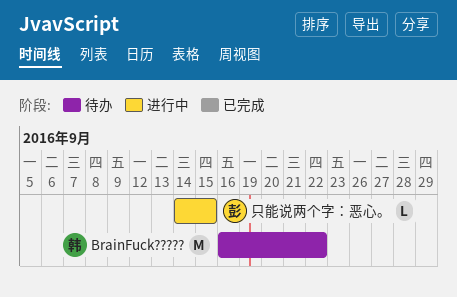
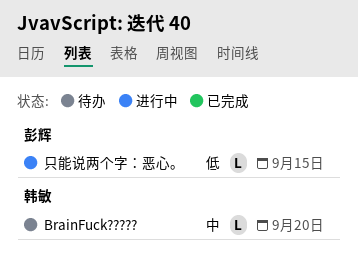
BrainFuck?????, estimate: M -> L
BrainFuck?????, due: Sep 22 -> Sep 20

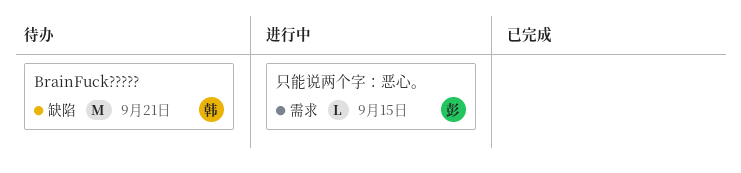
BrainFuck?????, estimate: L -> M
BrainFuck?????, due: Sep 20 -> Sep 21

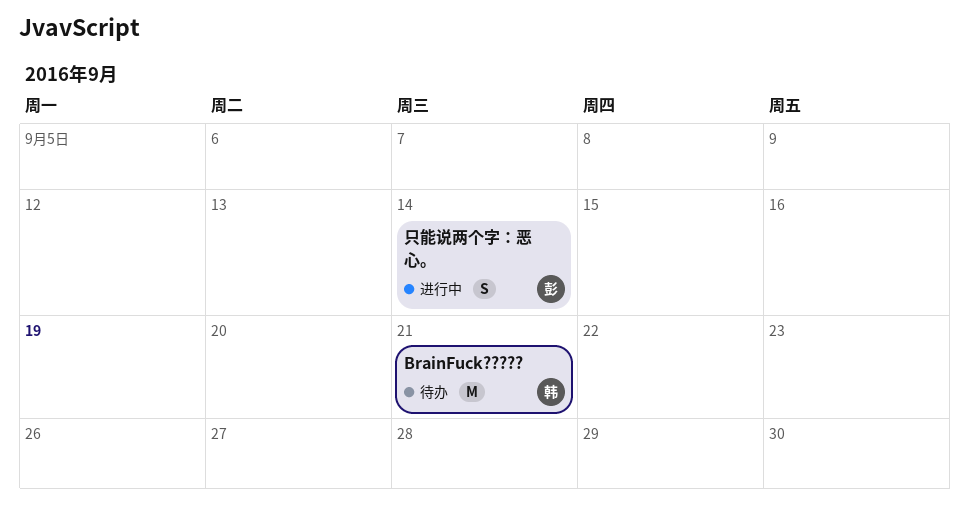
只能说两个字：恶心。, estimate: L -> S
只能说两个字：恶心。, due: Sep 15 -> Sep 14

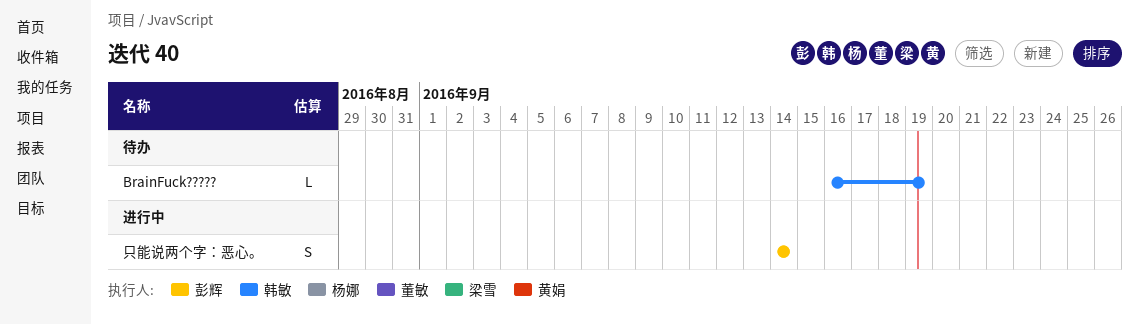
BrainFuck?????, estimate: M -> L
BrainFuck?????, due: Sep 21 -> Sep 19

